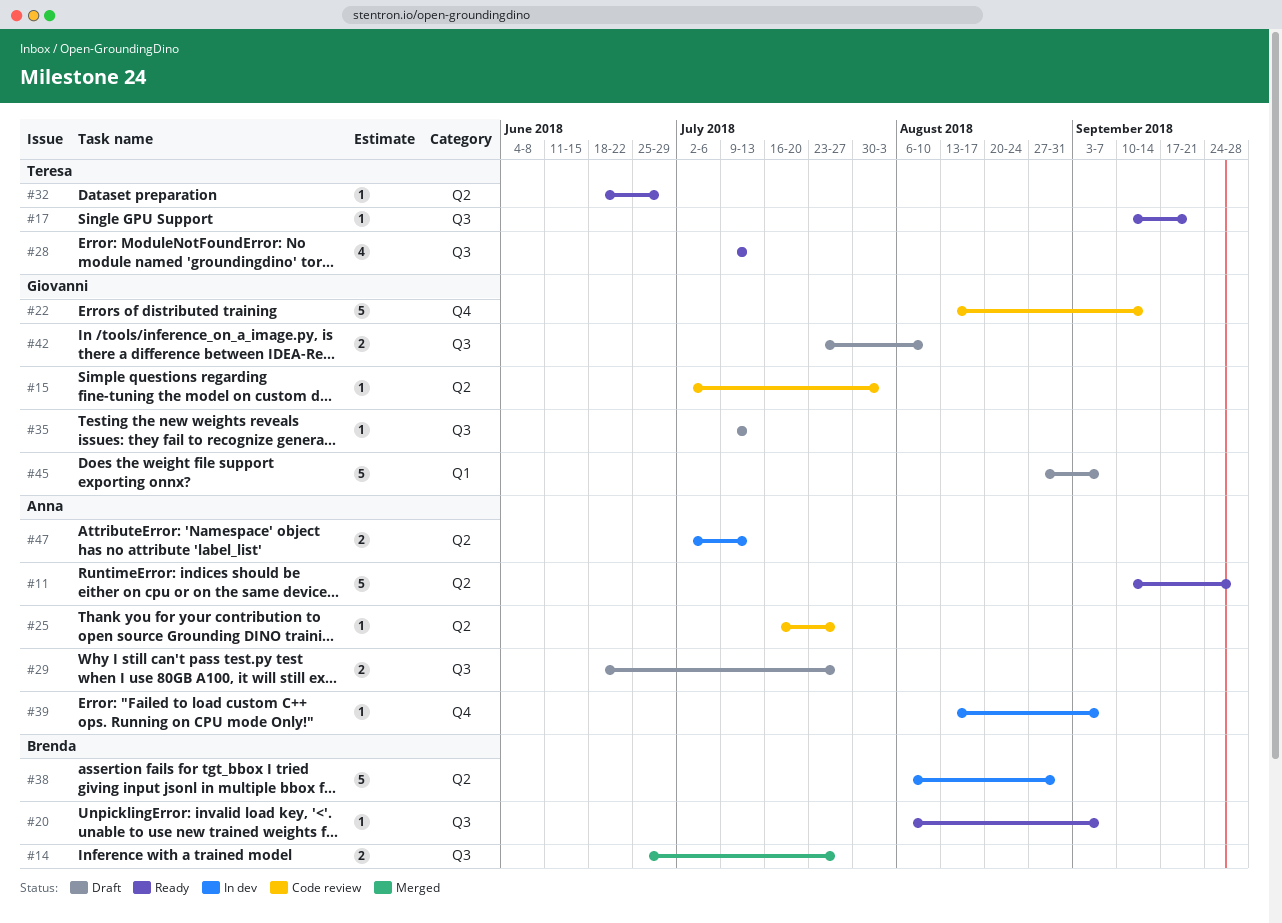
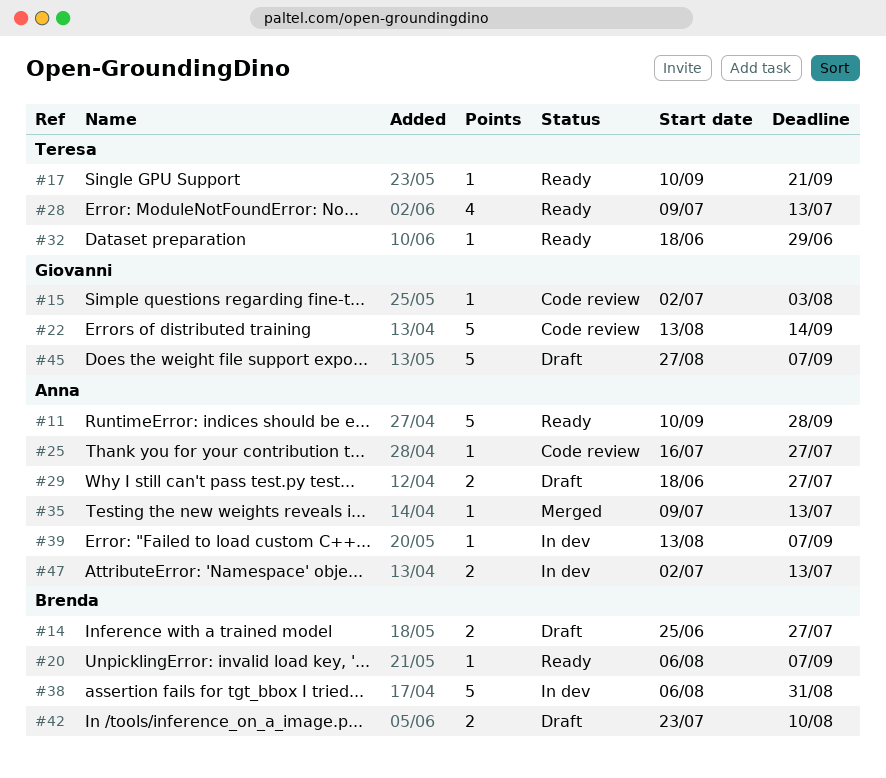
#14, status: Merged -> Draft
#35, status: Draft -> Merged
#35, owner: Giovanni -> Anna
#42, owner: Giovanni -> Brenda

